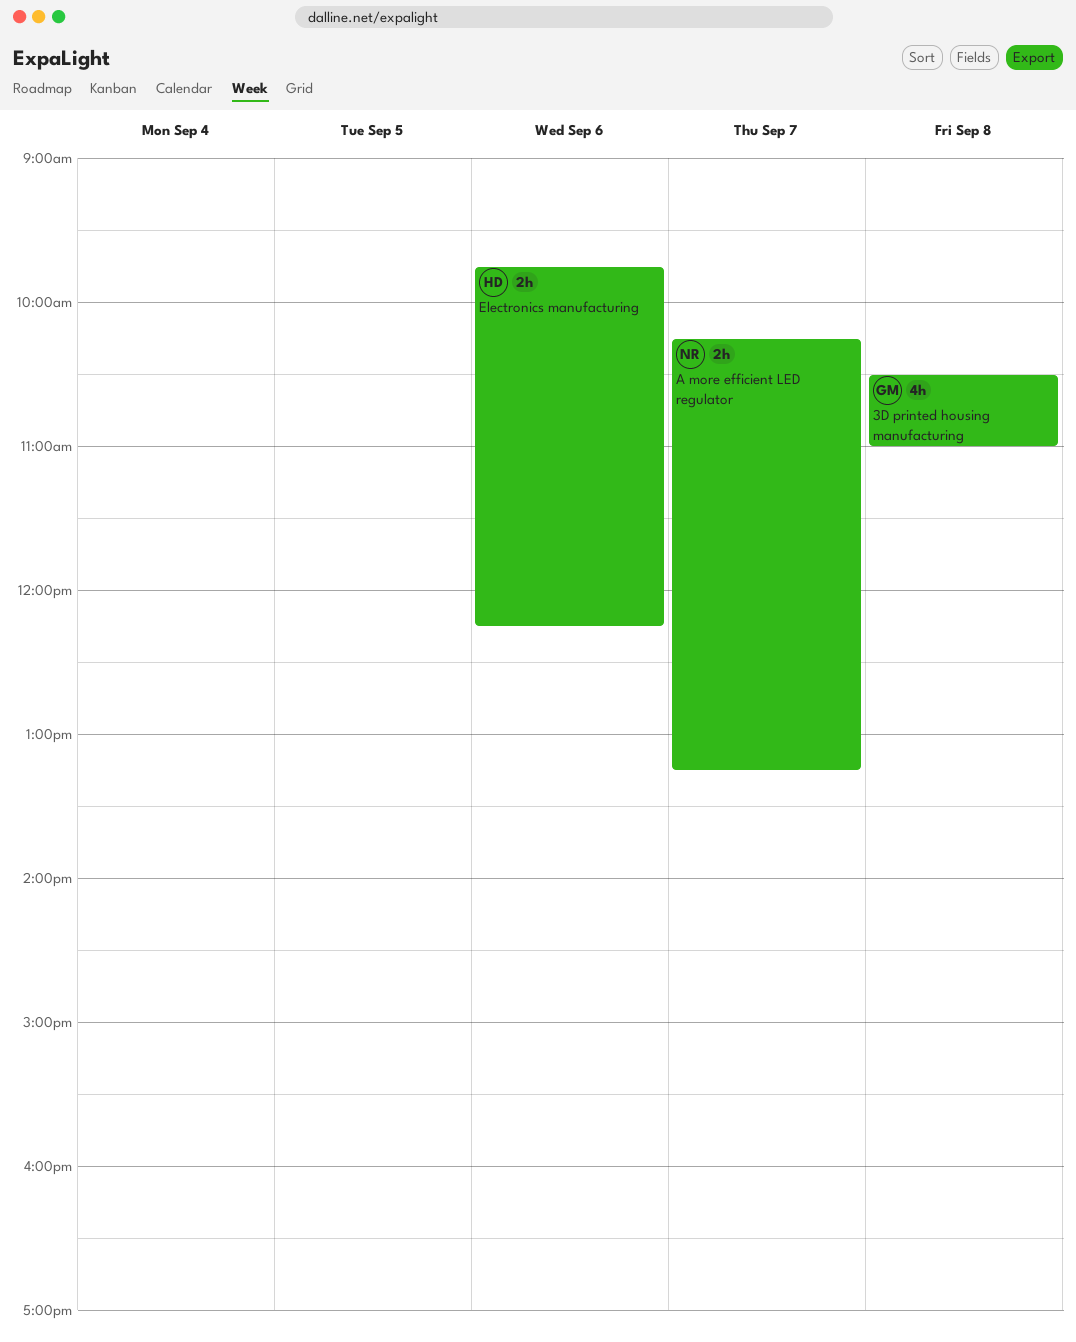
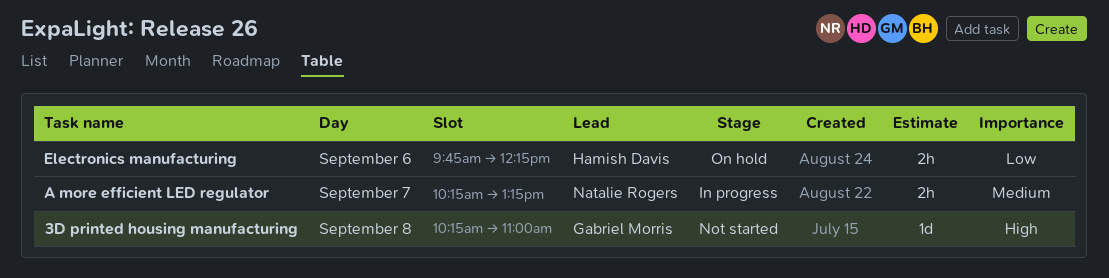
3D printed housing manufacturing, estimate: 4h -> 1d
3D printed housing manufacturing, begins: 10:30 -> 10:15

